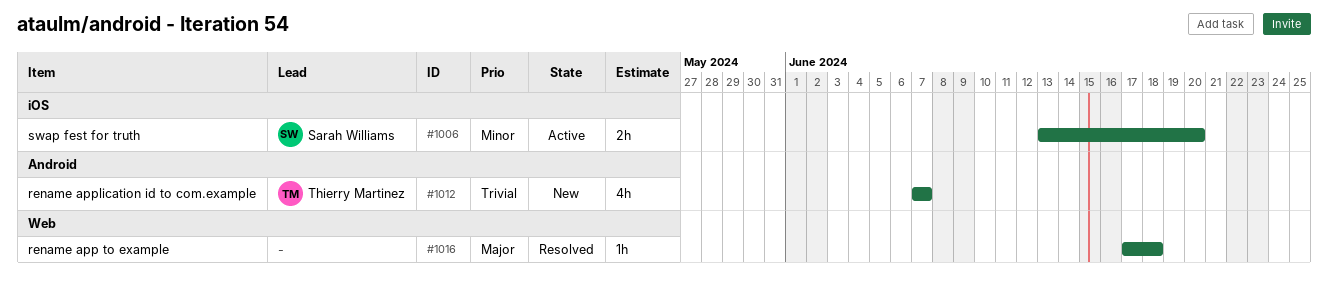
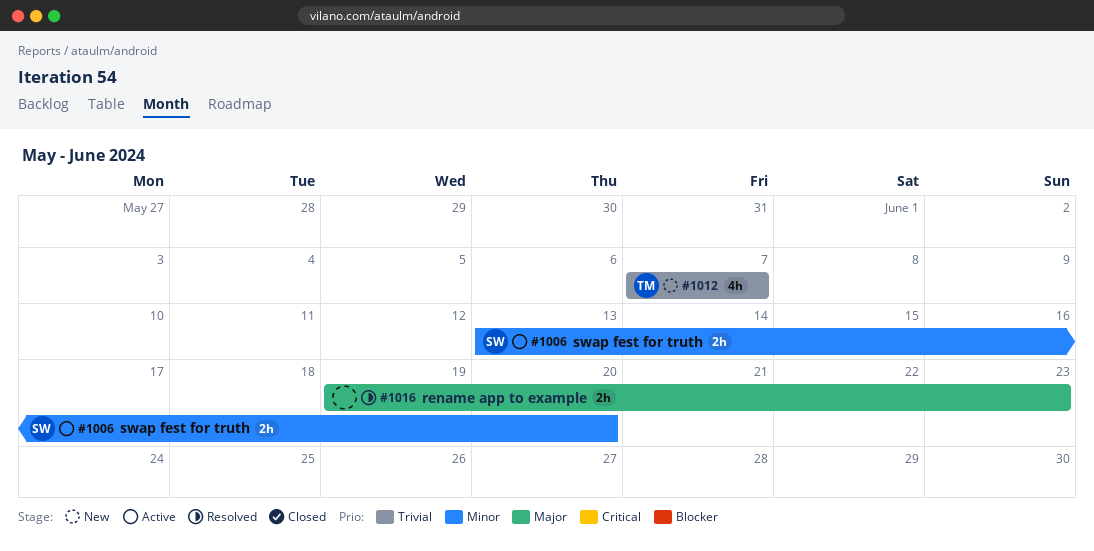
#1016, estimate: 1h -> 2h
#1016, start: Jun 17 -> Jun 19
#1016, due: Jun 18 -> Jun 23

